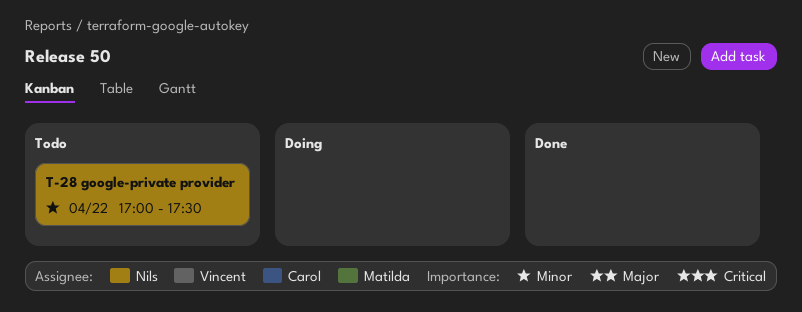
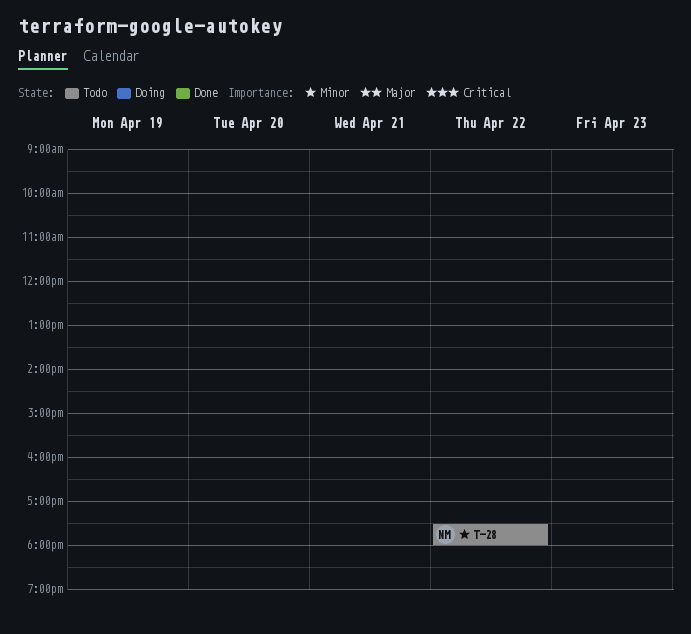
T-28, begins: 17:00 -> 17:30
T-28, ends: 17:30 -> 18:00

